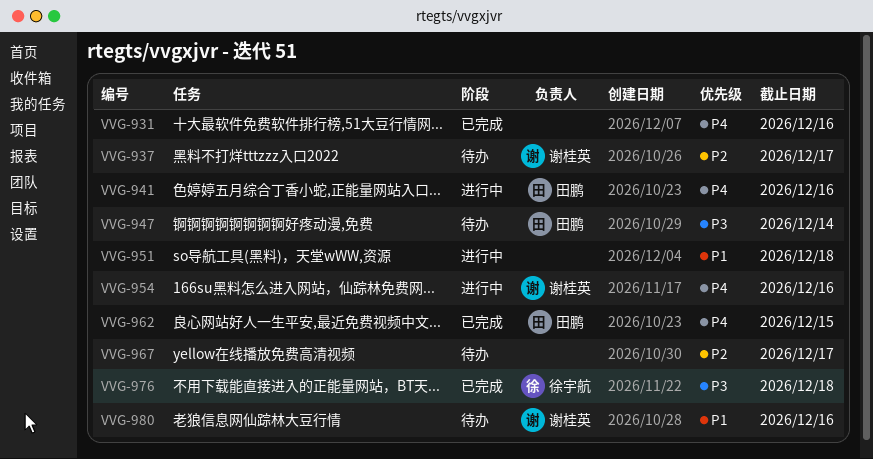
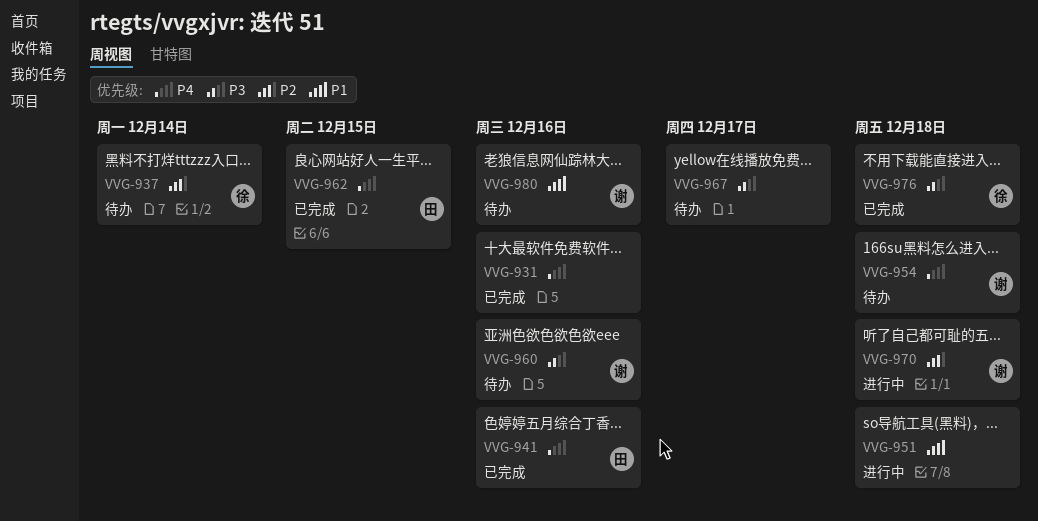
VVG-937, owner: 谢桂英 -> 徐宇航
VVG-937, due: Dec 17 -> Dec 14
VVG-941, status: 进行中 -> 已完成
VVG-947: present -> none
VVG-954, status: 进行中 -> 待办
VVG-954, due: Dec 16 -> Dec 18
VVG-960: none -> present
VVG-967, priority: P2 -> P3
VVG-970: none -> present

